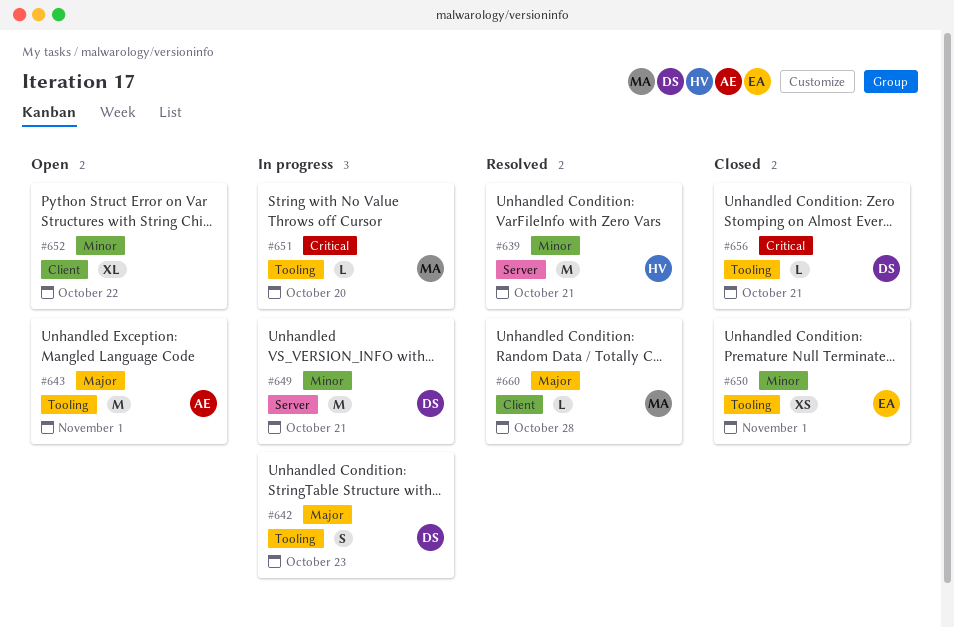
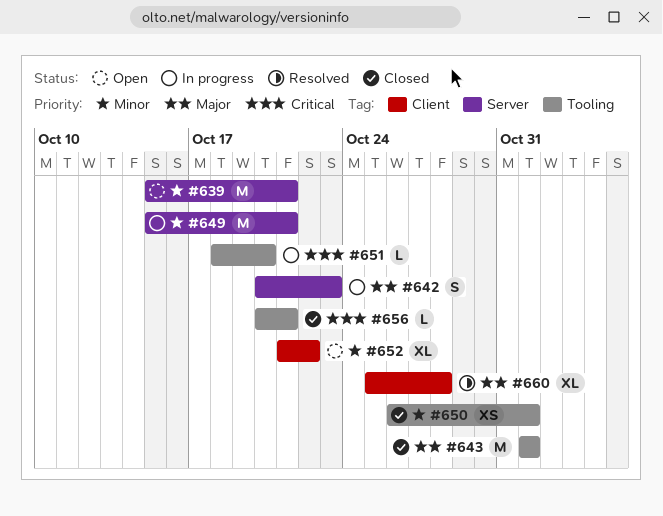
#639, status: Resolved -> Open
#642, label: Tooling -> Server
#643, status: Open -> Closed
#660, estimate: L -> XL

